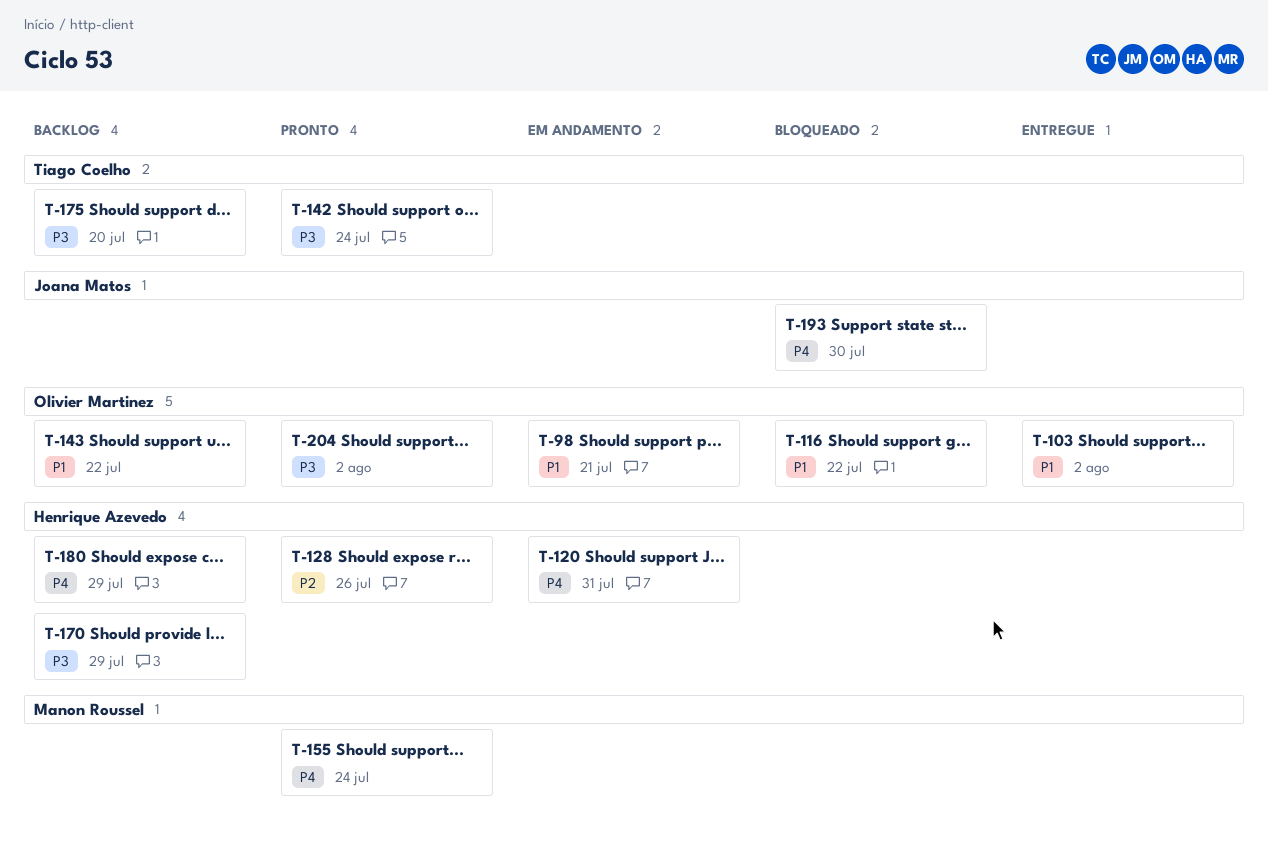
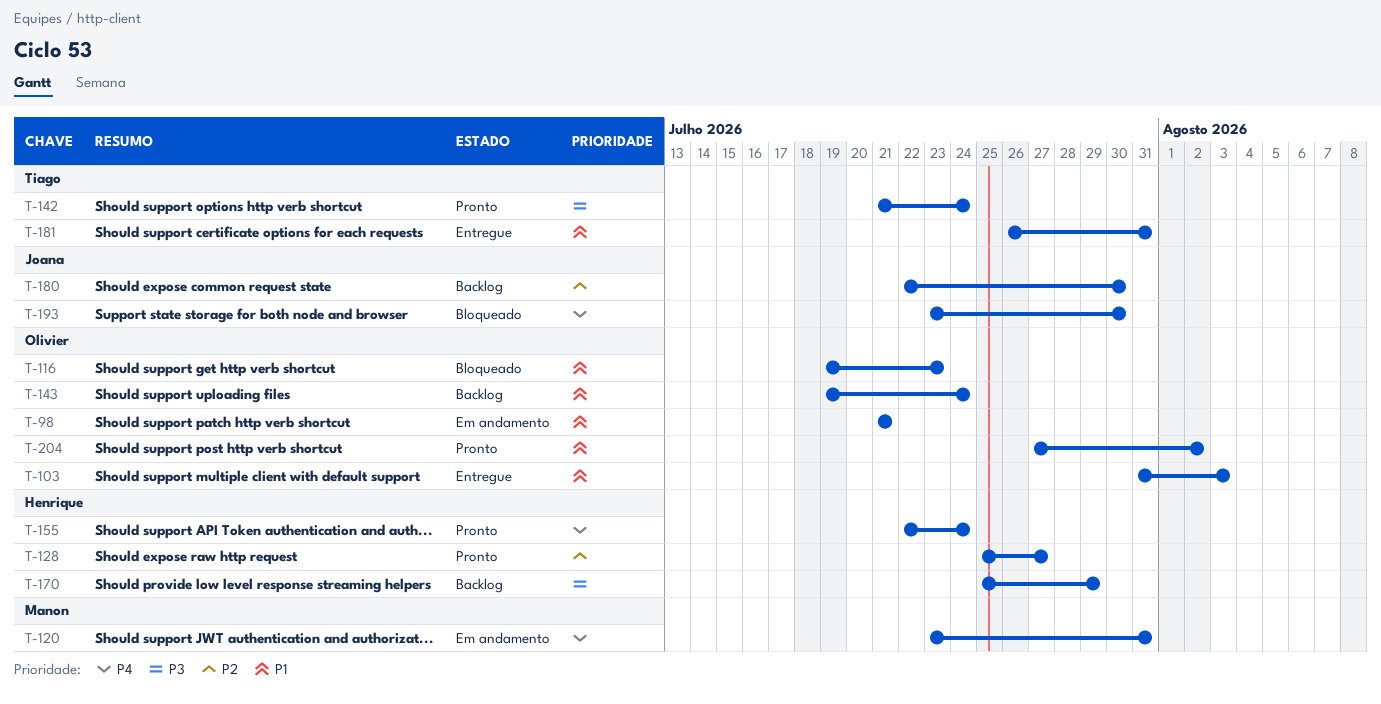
T-103, due: Aug 2 -> Aug 3
T-116, due: Jul 22 -> Jul 23
T-120, owner: Henrique Azevedo -> Manon Roussel
T-128, due: Jul 26 -> Jul 27
T-143, due: Jul 22 -> Jul 24
T-155, owner: Manon Roussel -> Henrique Azevedo
T-175: present -> none
T-180, owner: Henrique Azevedo -> Joana Matos
T-180, priority: P4 -> P2
T-180, due: Jul 29 -> Jul 30
T-181: none -> present
T-204, priority: P3 -> P1

